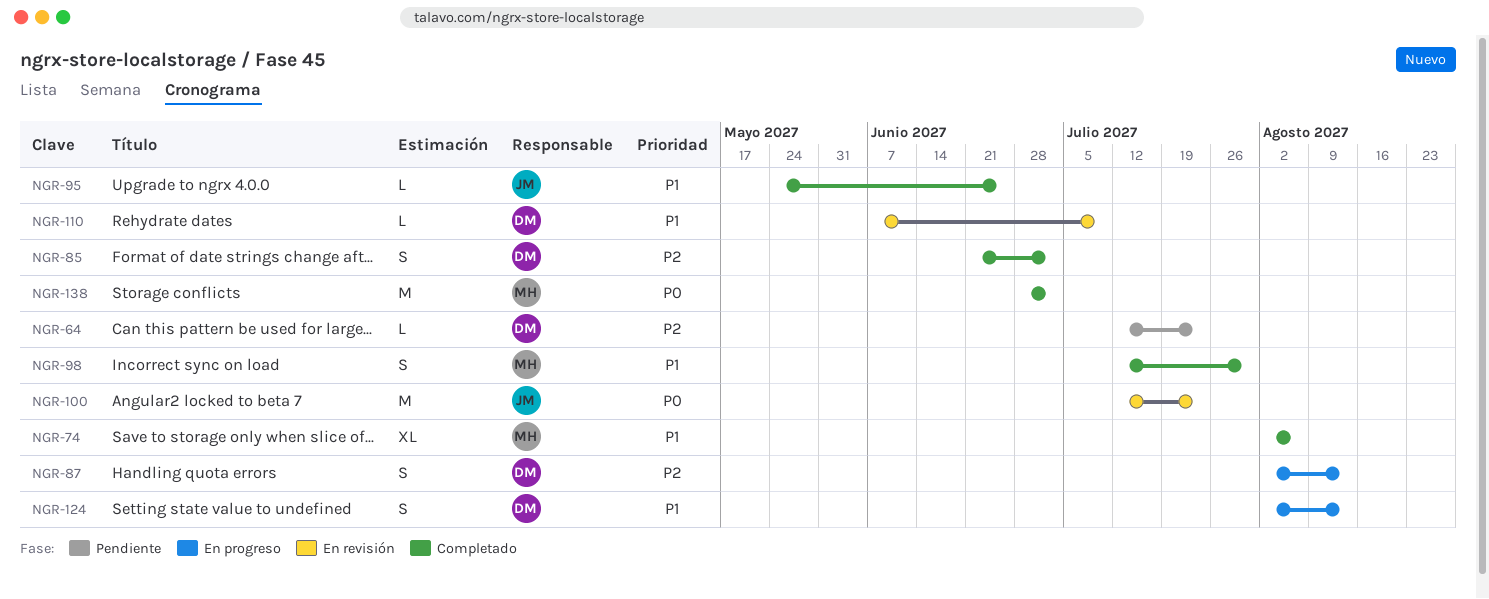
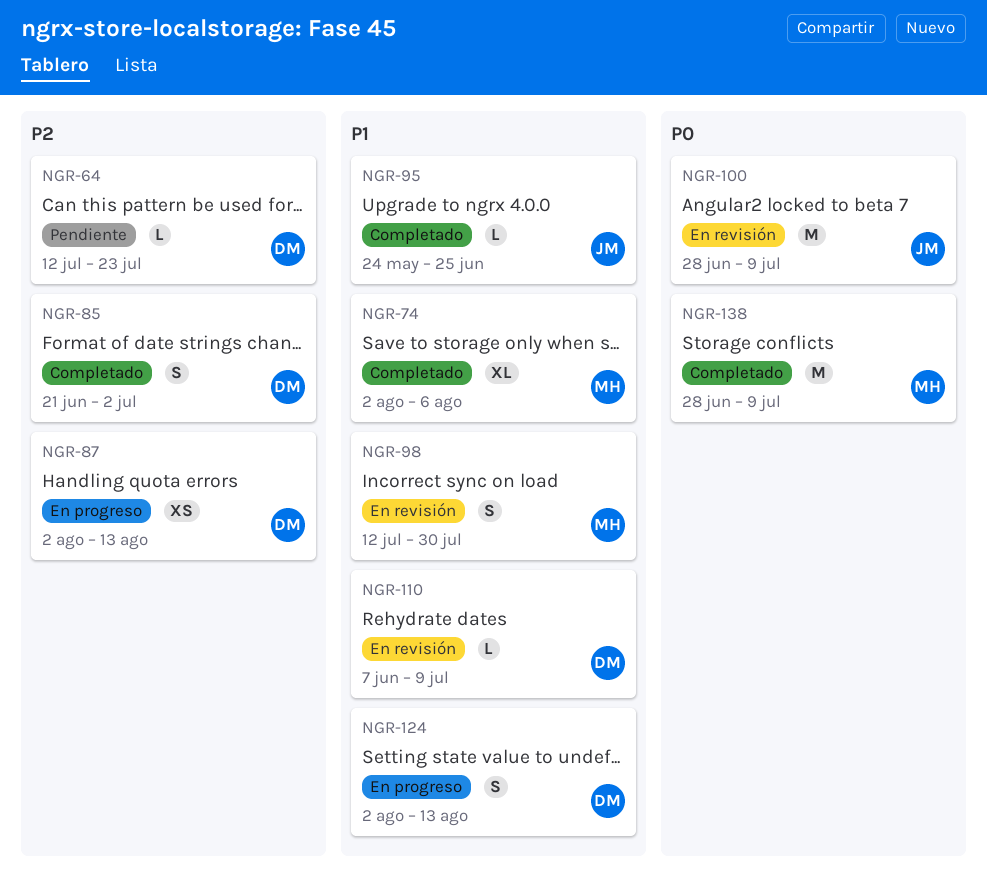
NGR-87, estimate: S -> XS
NGR-98, status: Completado -> En revisión
NGR-100, start: Jul 12 -> Jun 28
NGR-100, due: Jul 23 -> Jul 9
NGR-138, due: Jul 2 -> Jul 9

